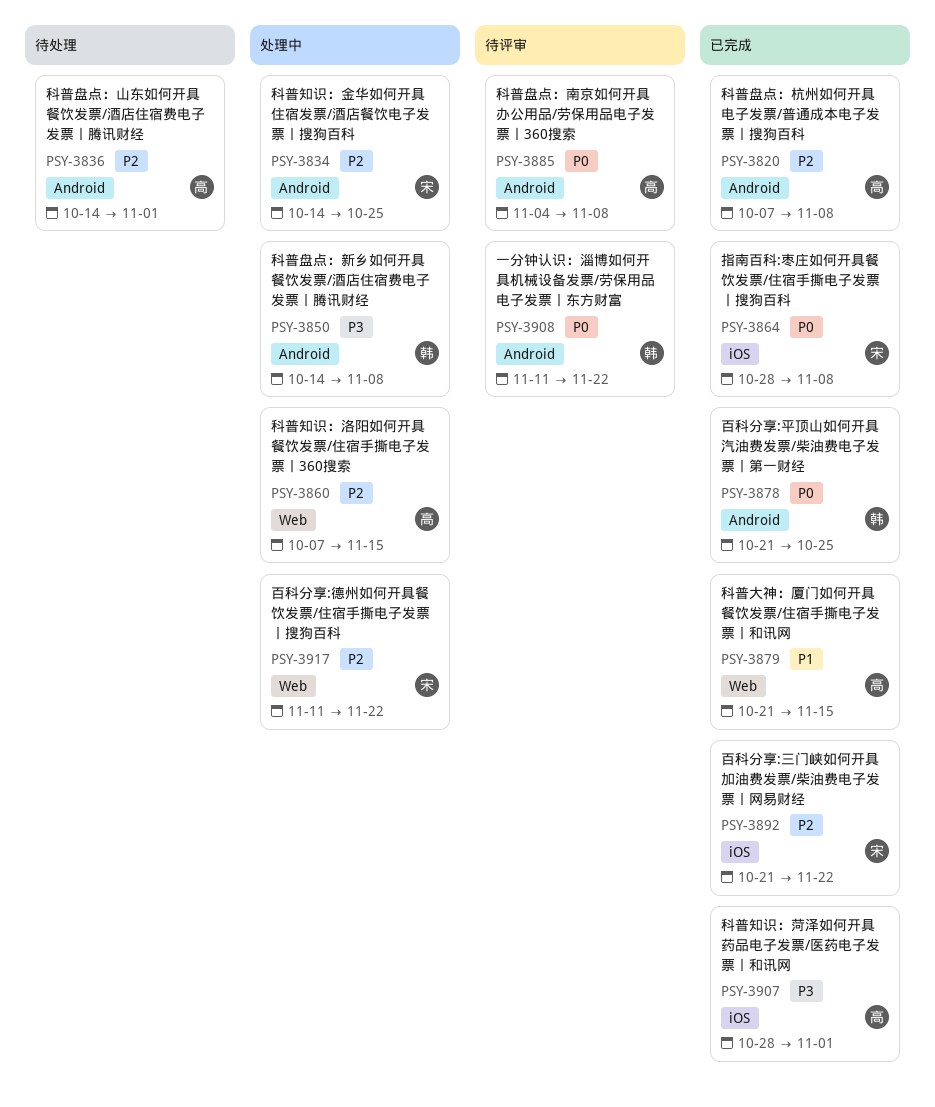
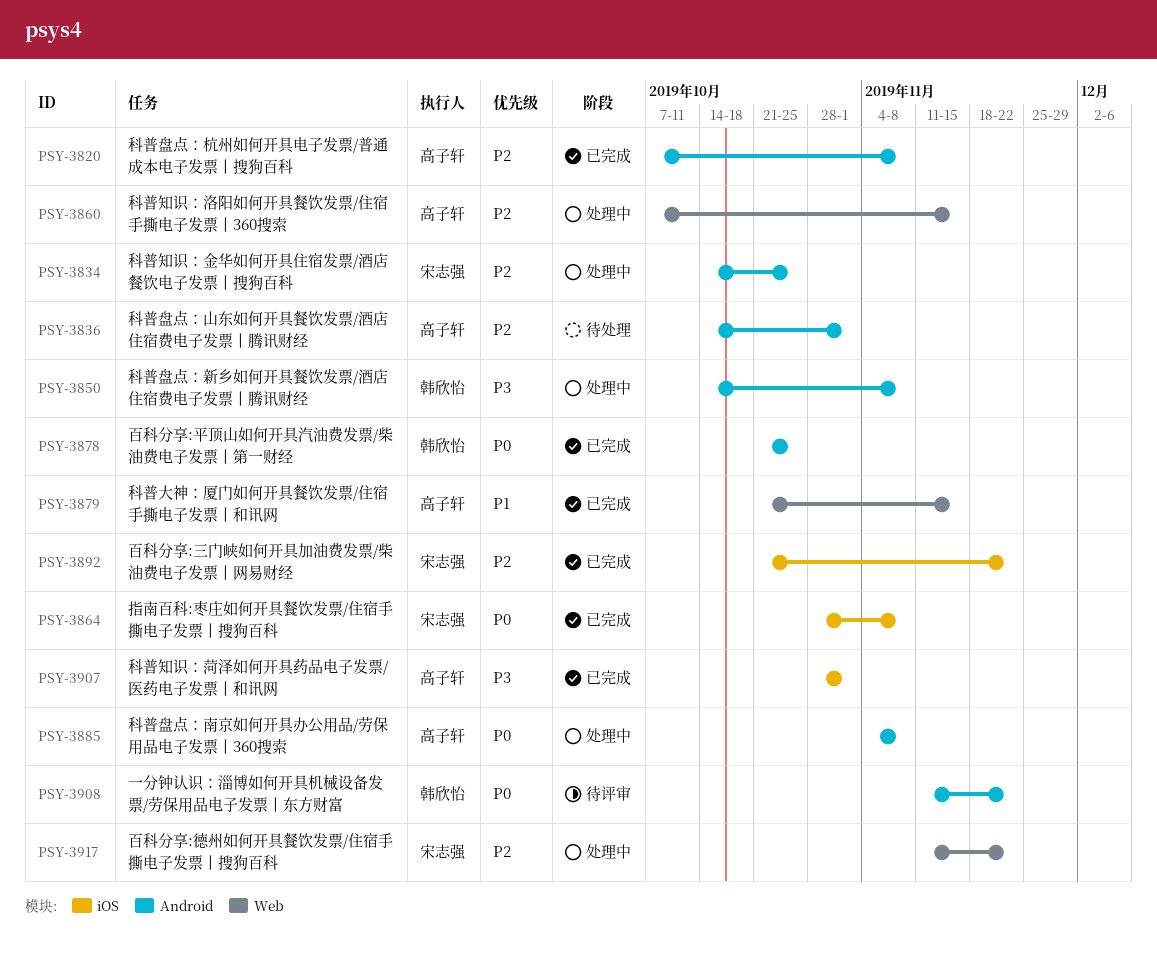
PSY-3885, status: 待评审 -> 处理中

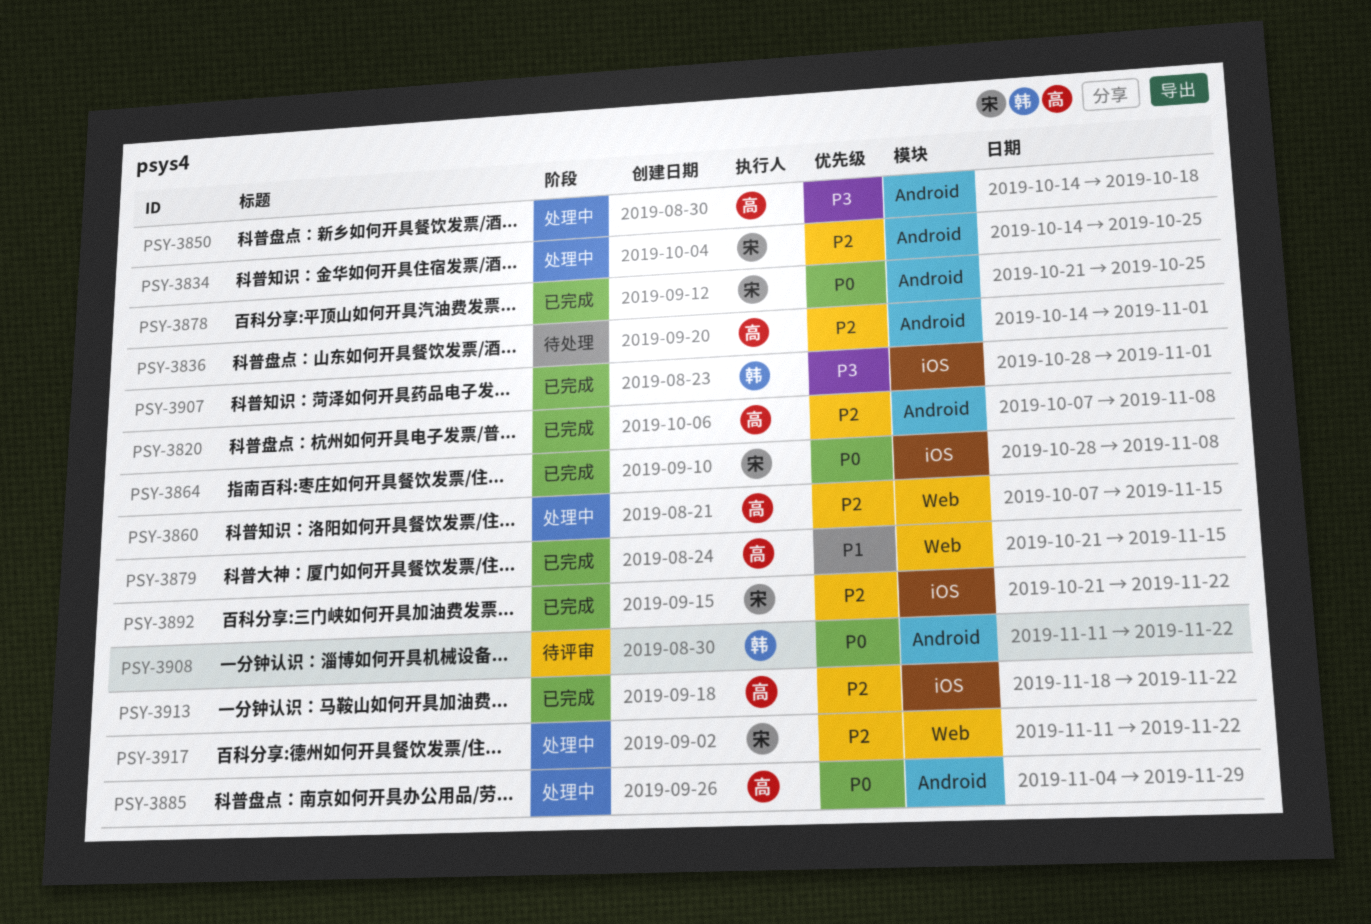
PSY-3850, owner: 韩欣怡 -> 高子轩
PSY-3850, due: Nov 8 -> Oct 18
PSY-3878, owner: 韩欣怡 -> 宋志强
PSY-3885, due: Nov 8 -> Nov 29
PSY-3907, owner: 高子轩 -> 韩欣怡
PSY-3913: none -> present

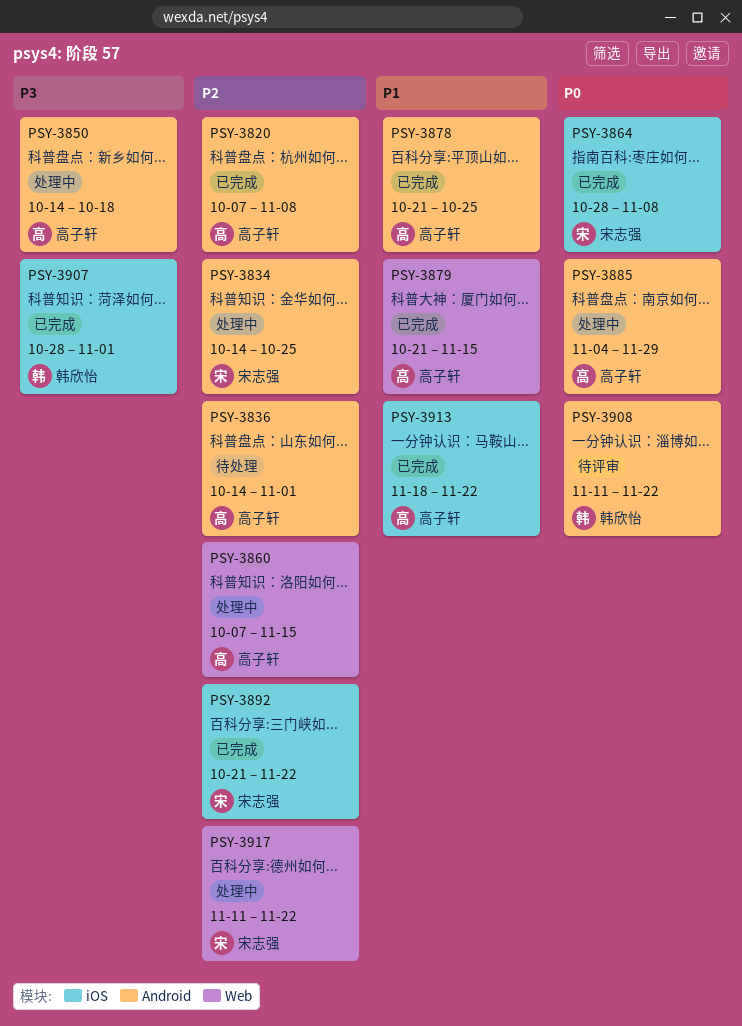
PSY-3878, owner: 宋志强 -> 高子轩
PSY-3878, priority: P0 -> P1
PSY-3913, priority: P2 -> P1

